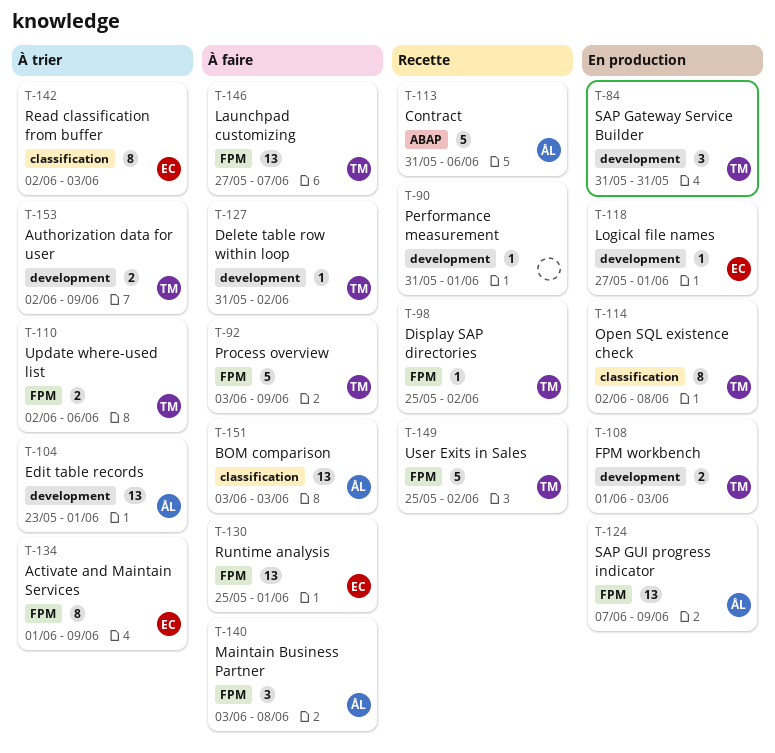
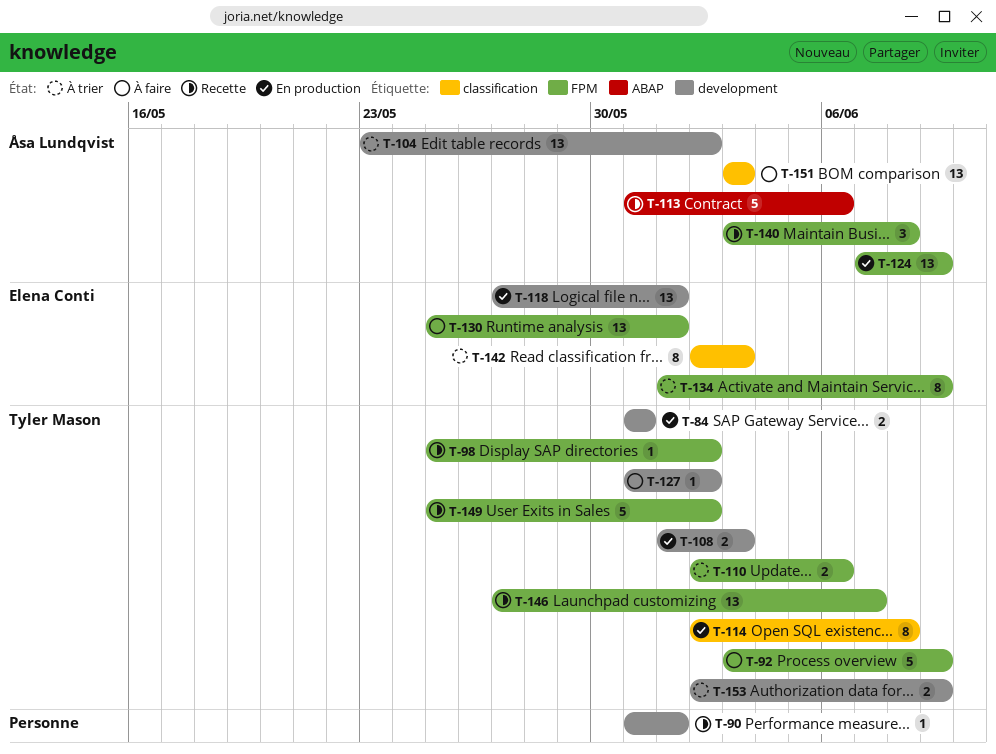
T-84, estimate: 3 -> 2
T-104, due: Jun 1 -> Jun 2
T-118, estimate: 1 -> 13
T-140, status: À faire -> Recette
T-146, status: À faire -> Recette

